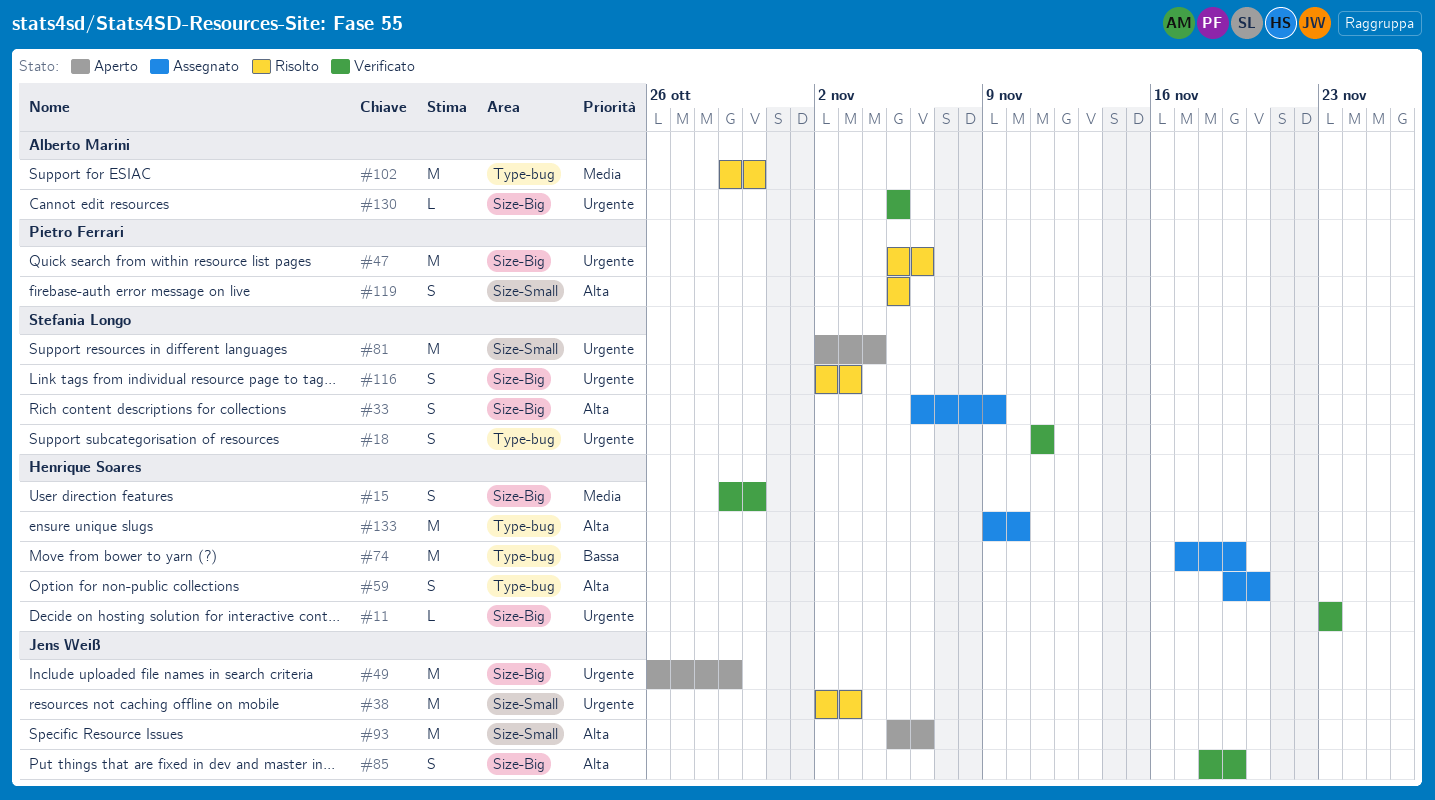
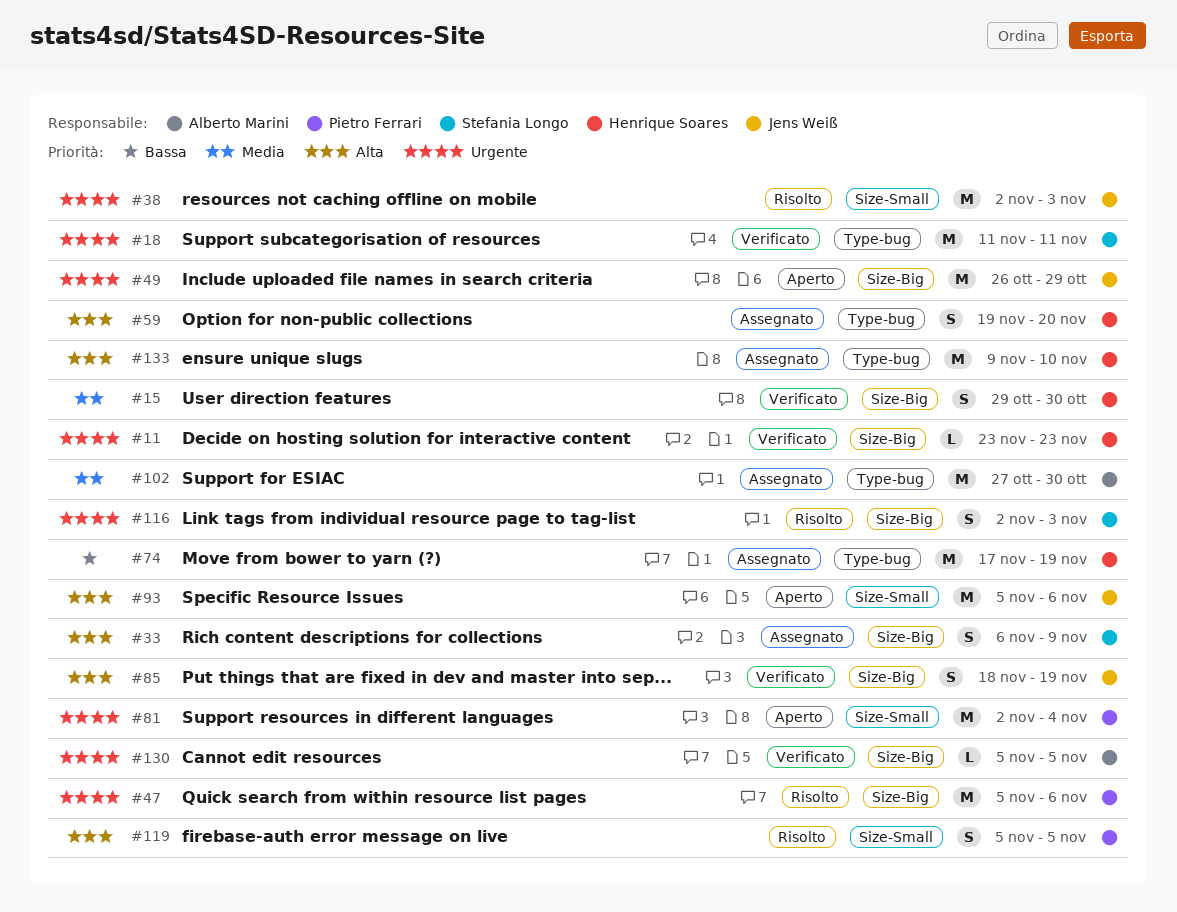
#18, estimate: S -> M
#81, owner: Stefania Longo -> Pietro Ferrari
#102, status: Risolto -> Assegnato
#102, start: Oct 29 -> Oct 27

